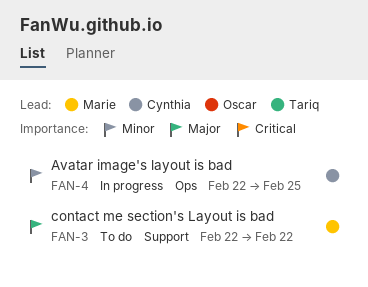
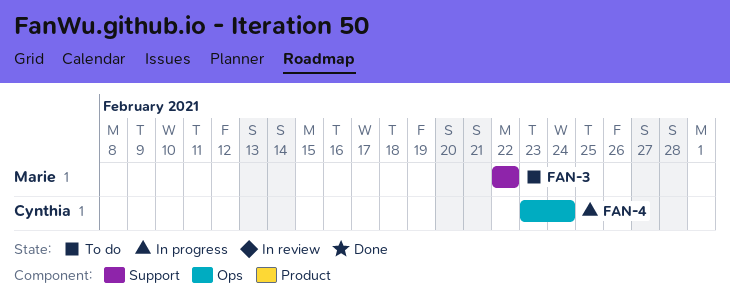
FAN-4, start: Feb 22 -> Feb 23
FAN-4, due: Feb 25 -> Feb 24

